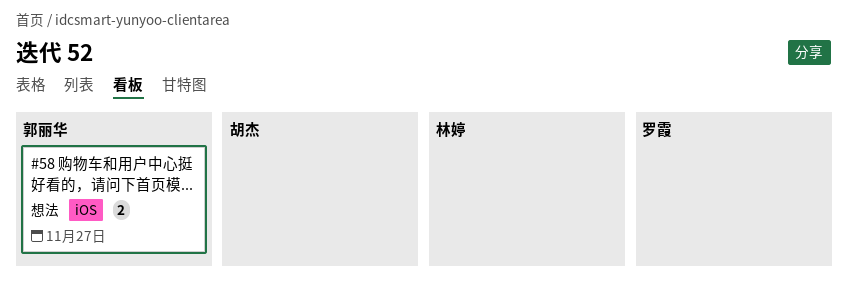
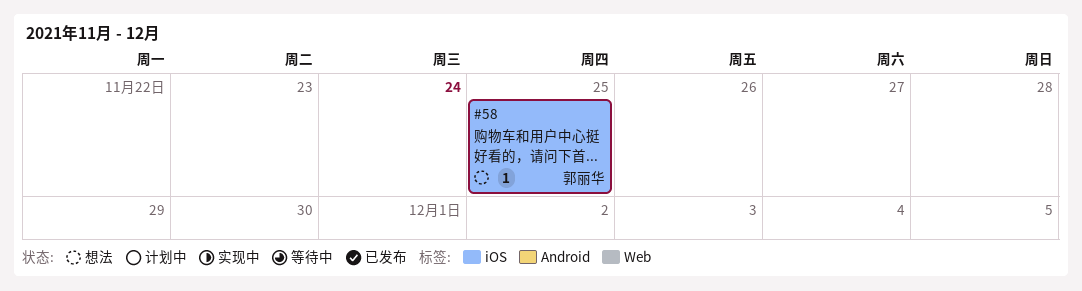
#58, estimate: 2 -> 1
#58, due: Nov 27 -> Nov 25

